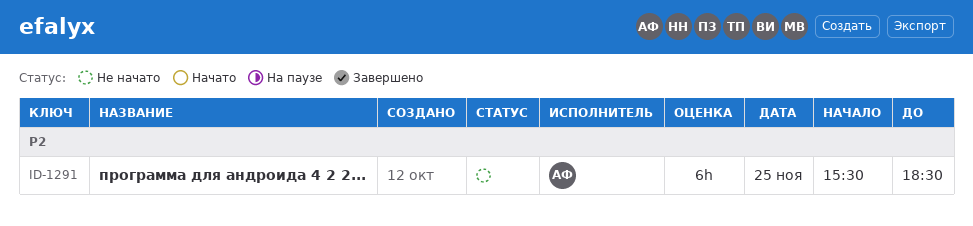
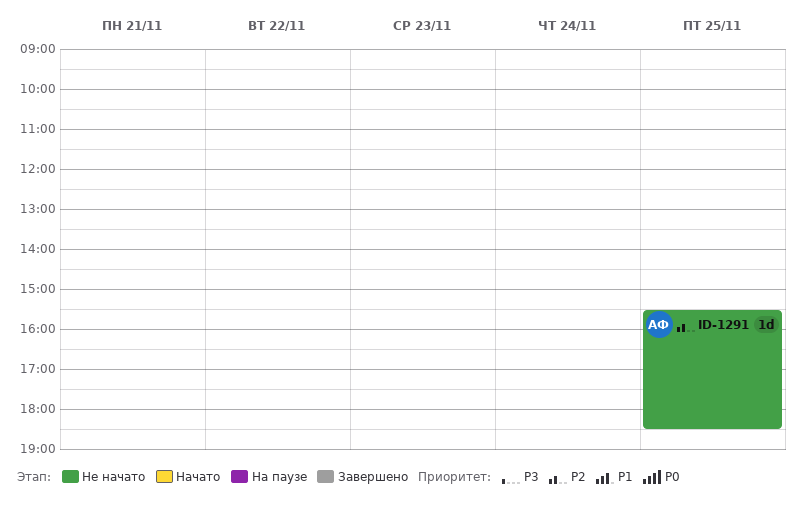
ID-1291, estimate: 6h -> 1d

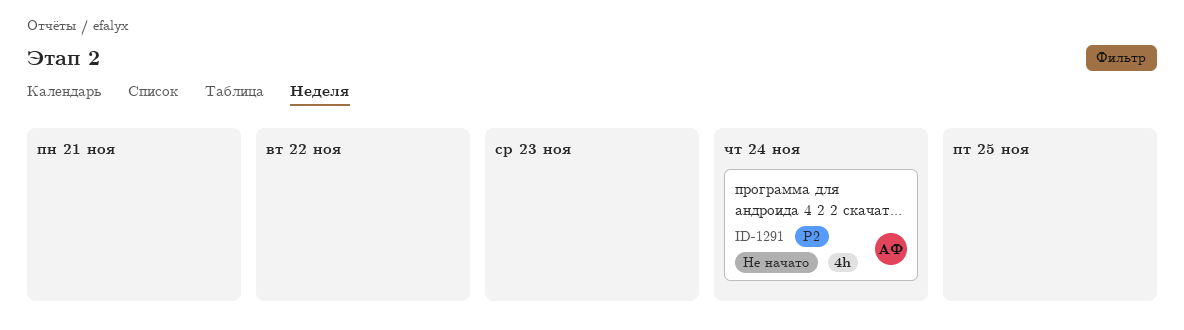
ID-1291, estimate: 1d -> 4h
ID-1291, day: Nov 25 -> Nov 24

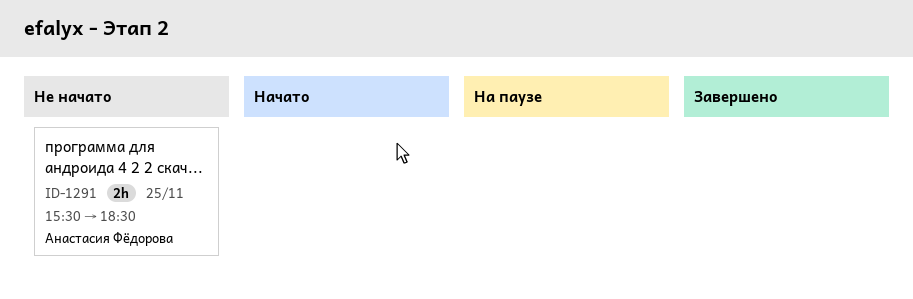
ID-1291, estimate: 4h -> 2h
ID-1291, day: Nov 24 -> Nov 25

